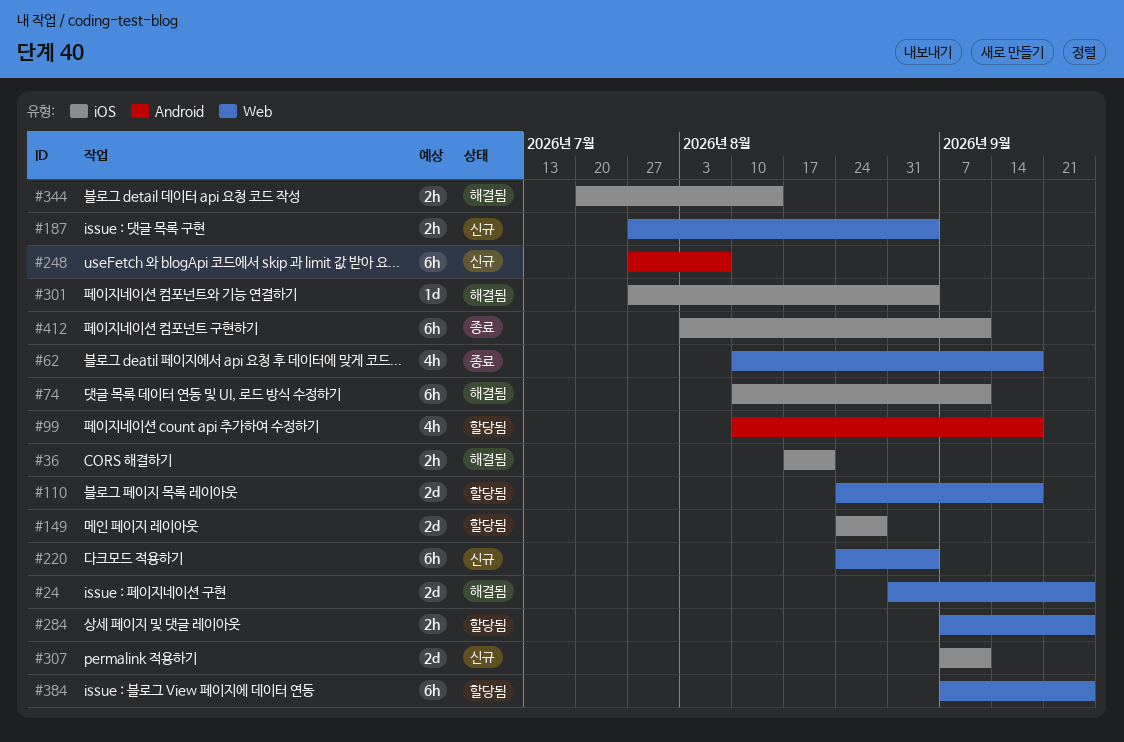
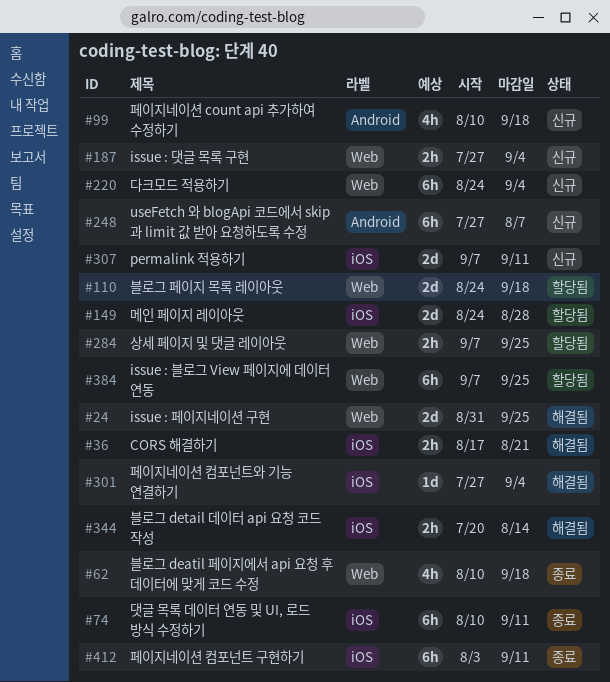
#74, status: 해결됨 -> 종료
#99, status: 할당됨 -> 신규

